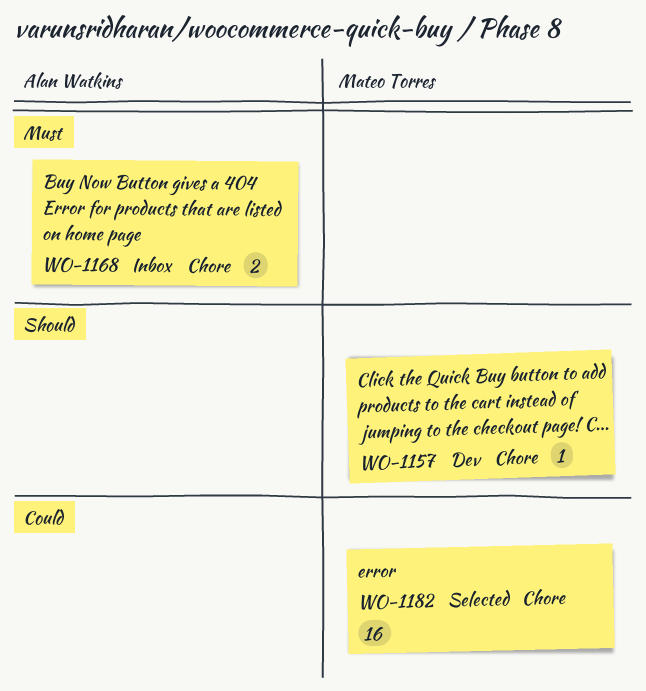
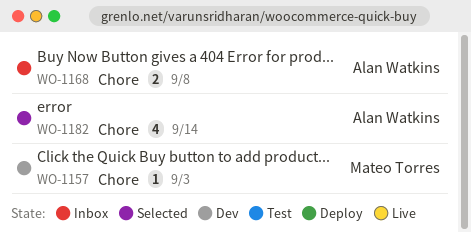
WO-1182, owner: Mateo Torres -> Alan Watkins
WO-1182, estimate: 16 -> 4

